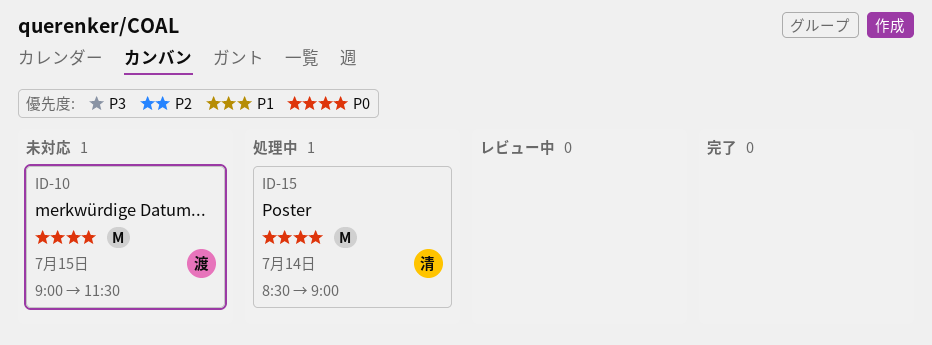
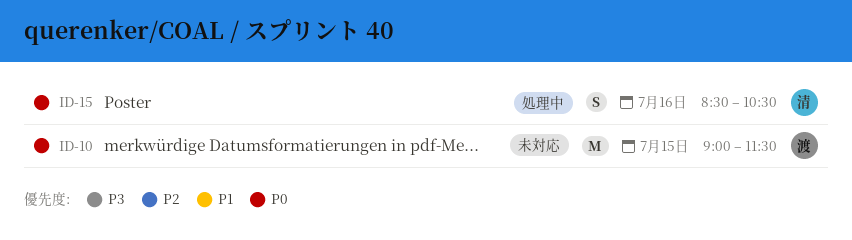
ID-15, estimate: M -> S
ID-15, day: Jul 14 -> Jul 16
ID-15, ends: 09:00 -> 10:30

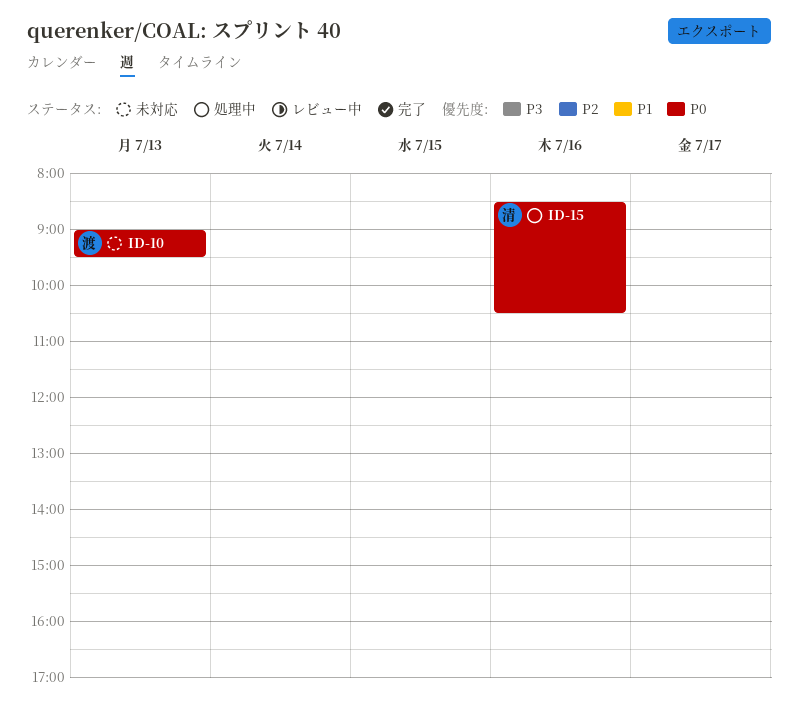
ID-10, day: Jul 15 -> Jul 13
ID-10, ends: 11:30 -> 09:30

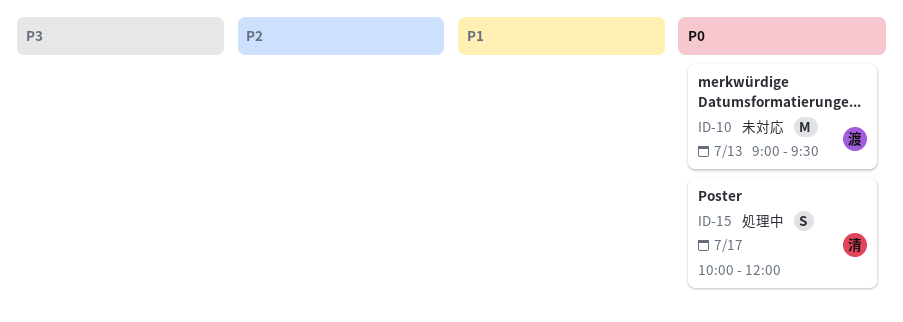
ID-15, day: Jul 16 -> Jul 17
ID-15, begins: 08:30 -> 10:00
ID-15, ends: 10:30 -> 12:00

